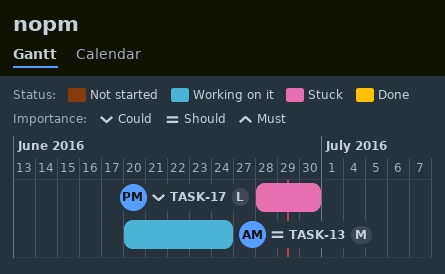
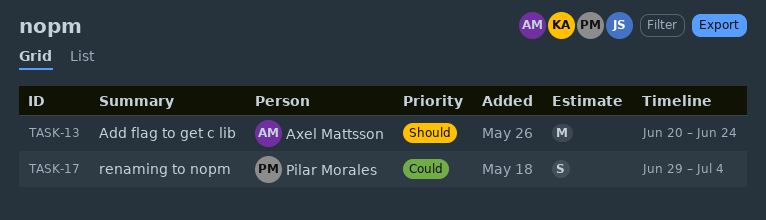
TASK-17, estimate: L -> S
TASK-17, start: Jun 28 -> Jun 29
TASK-17, due: Jun 30 -> Jul 4

